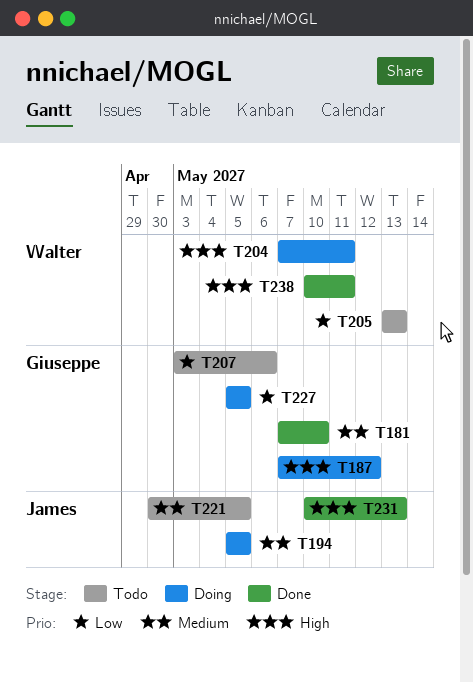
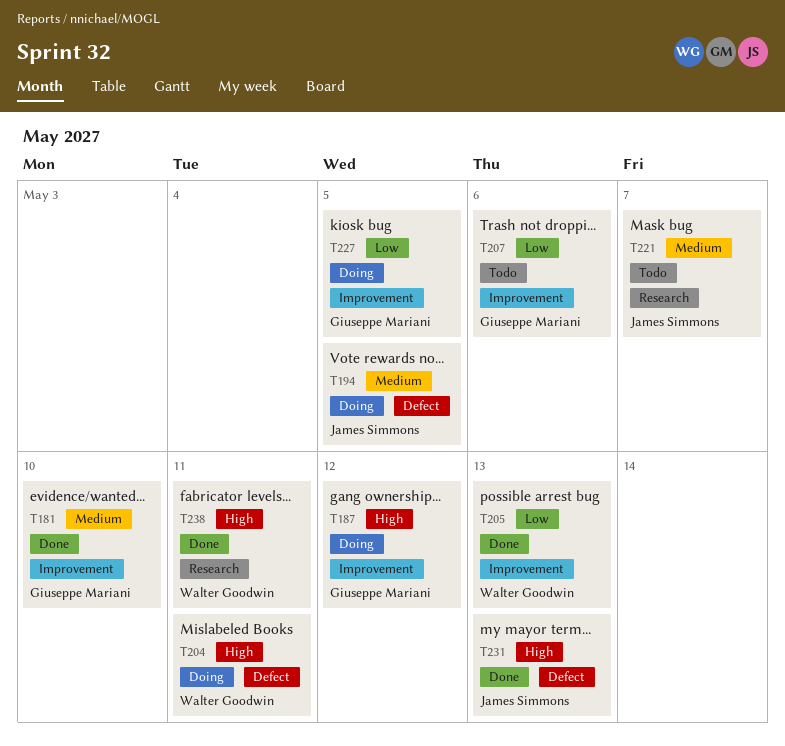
T205, status: Todo -> Done
T221, due: May 5 -> May 7

